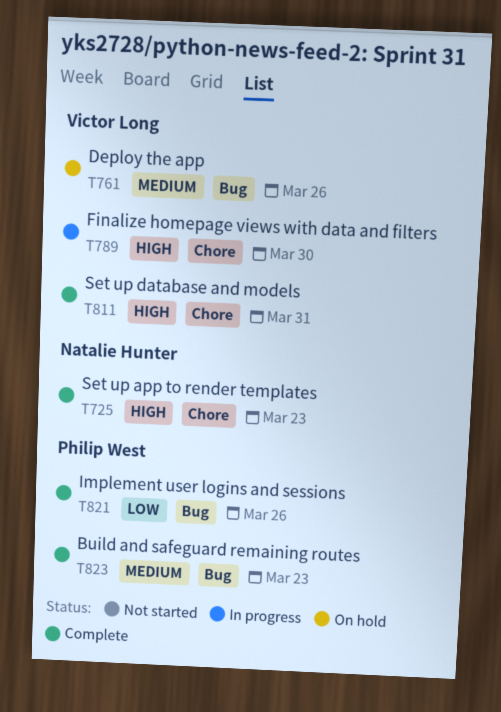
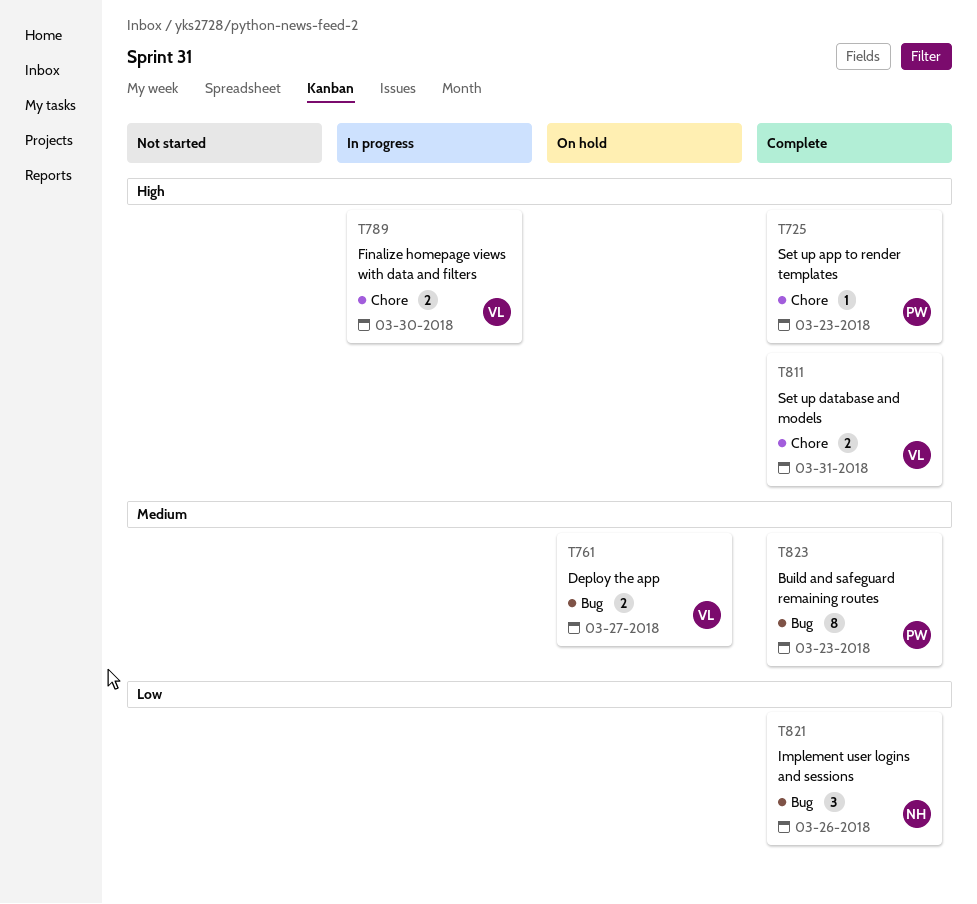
T725, owner: Natalie Hunter -> Philip West
T761, due: Mar 26 -> Mar 27
T821, owner: Philip West -> Natalie Hunter

